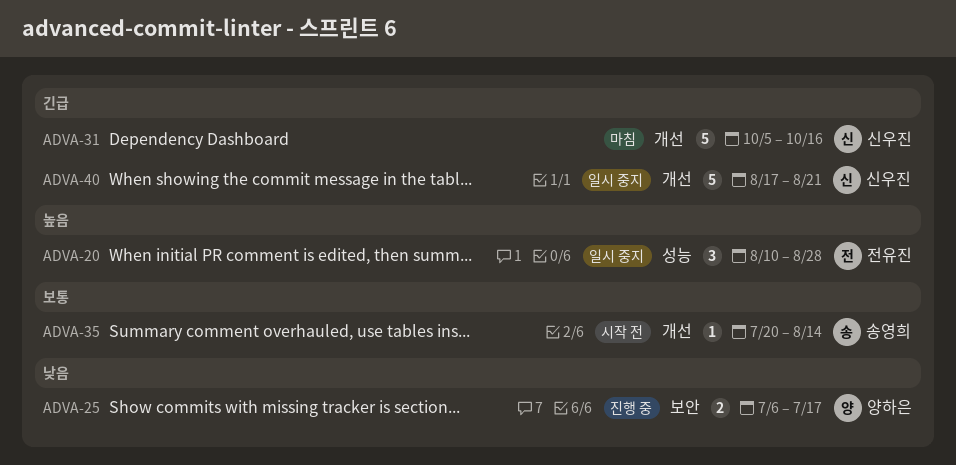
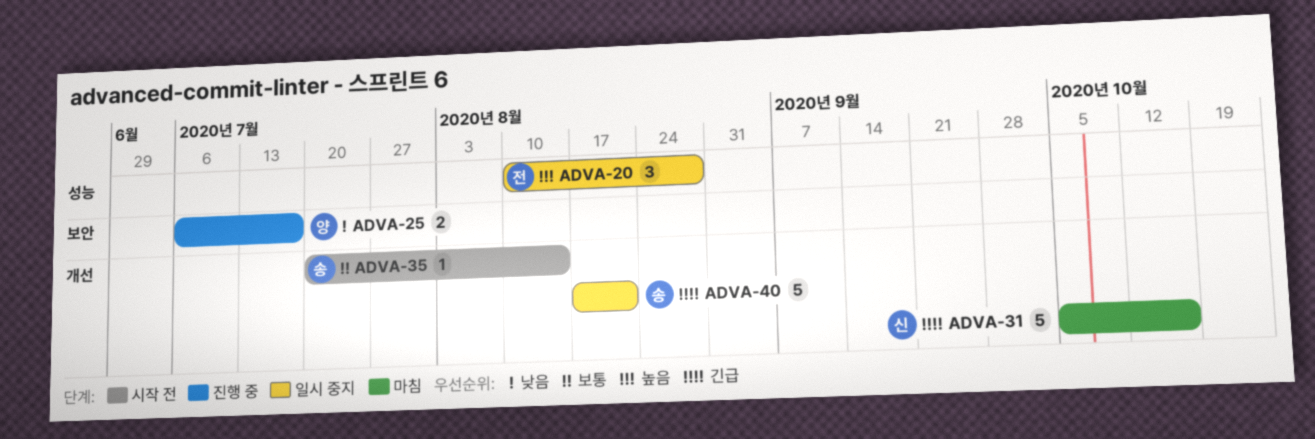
ADVA-40, owner: 신우진 -> 송영희

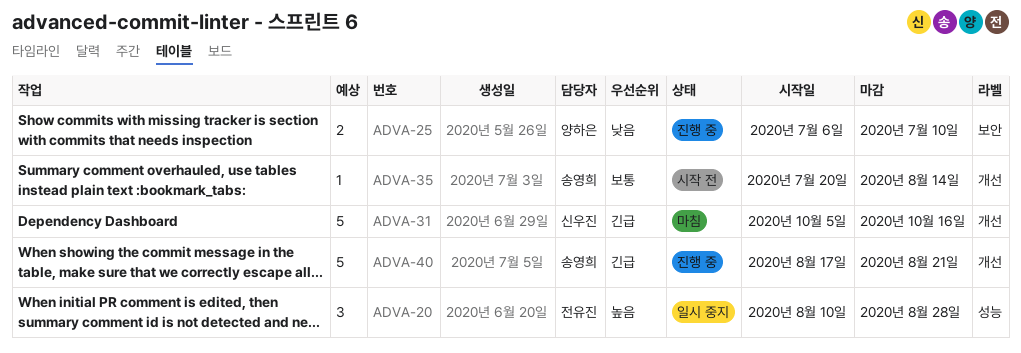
ADVA-25, due: Jul 17 -> Jul 10
ADVA-40, status: 일시 중지 -> 진행 중

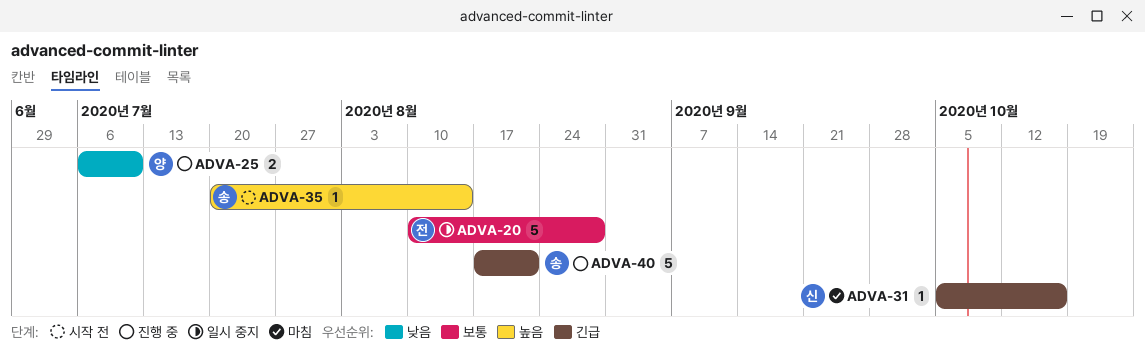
ADVA-20, priority: 높음 -> 보통
ADVA-20, estimate: 3 -> 5
ADVA-31, estimate: 5 -> 1
ADVA-35, priority: 보통 -> 높음

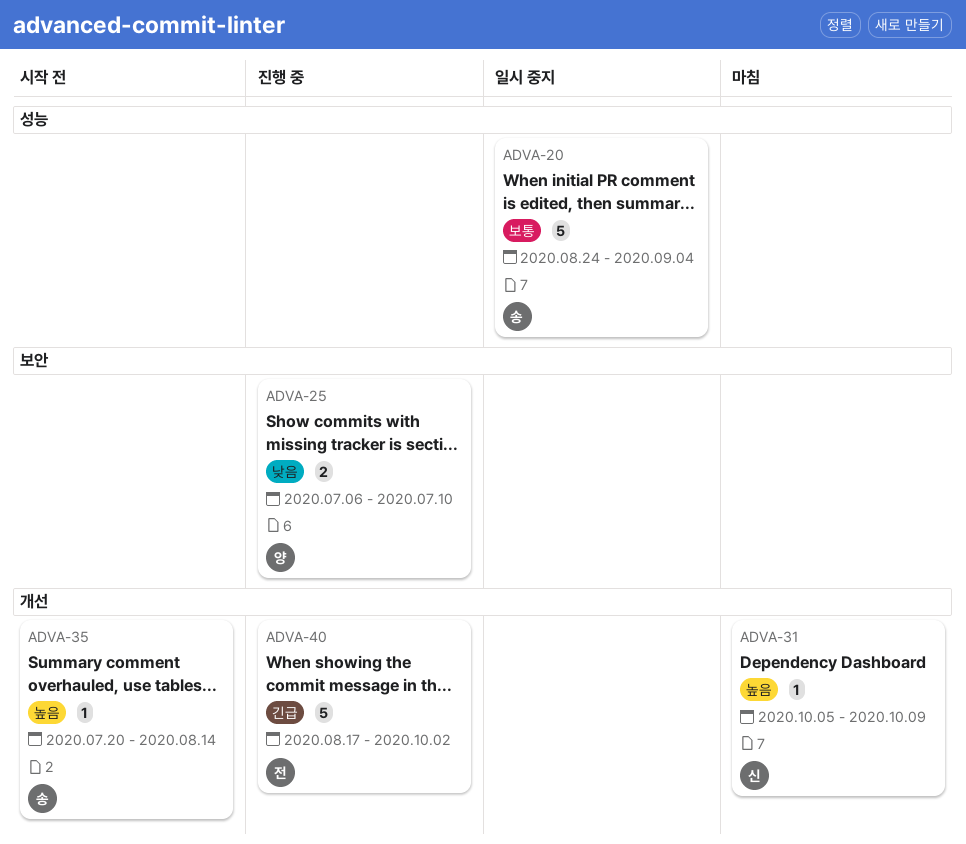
ADVA-20, owner: 전 -> 송
ADVA-20, start: Aug 10 -> Aug 24
ADVA-20, due: Aug 28 -> Sep 4
ADVA-31, priority: 긴급 -> 높음
ADVA-31, due: Oct 16 -> Oct 9
ADVA-40, owner: 송 -> 전
ADVA-40, due: Aug 21 -> Oct 2

